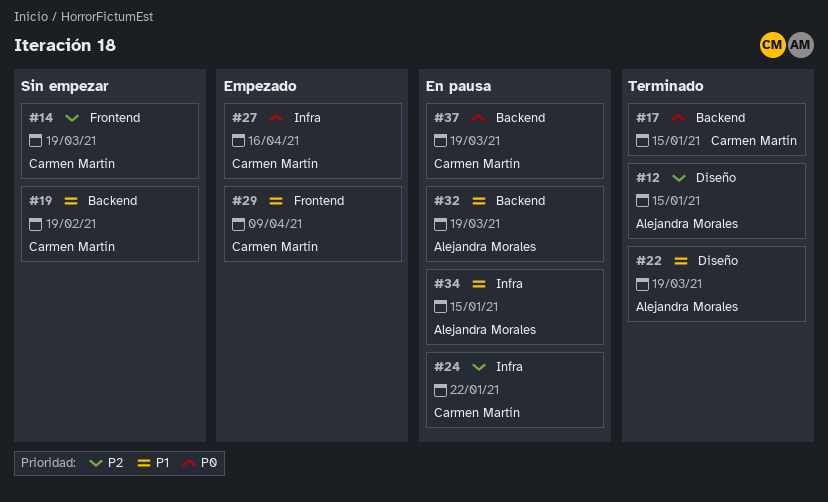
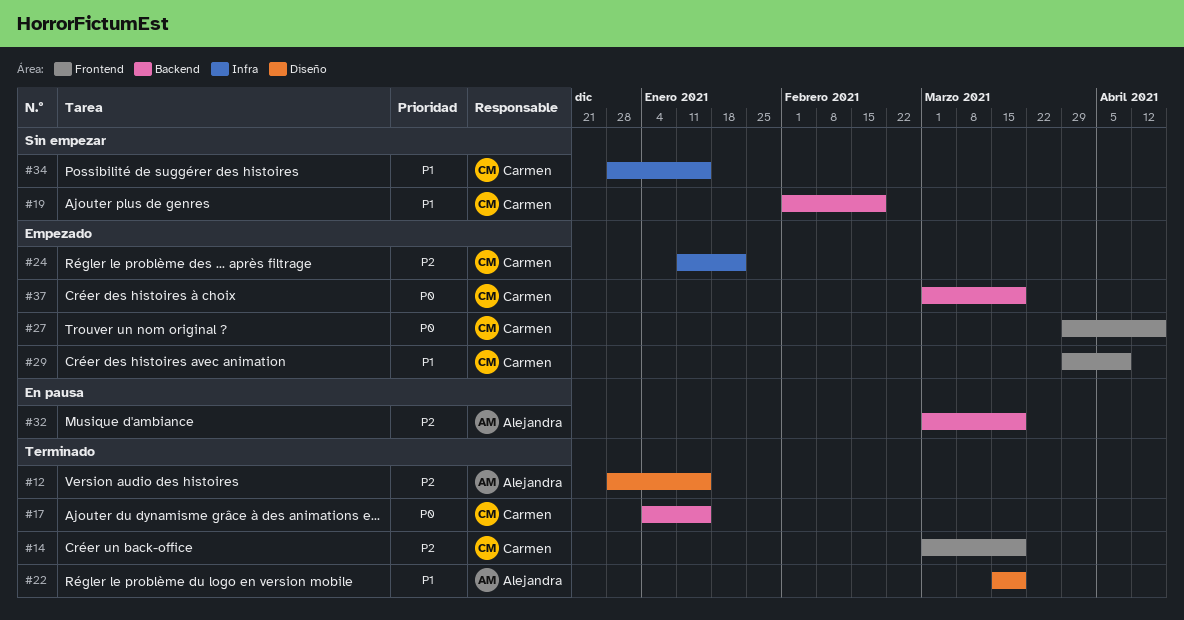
#14, status: Sin empezar -> Terminado
#24, status: En pausa -> Empezado
#27, label: Infra -> Frontend
#32, priority: P1 -> P2
#34, status: En pausa -> Sin empezar
#34, owner: Alejandra Morales -> Carmen Martín
#37, status: En pausa -> Empezado

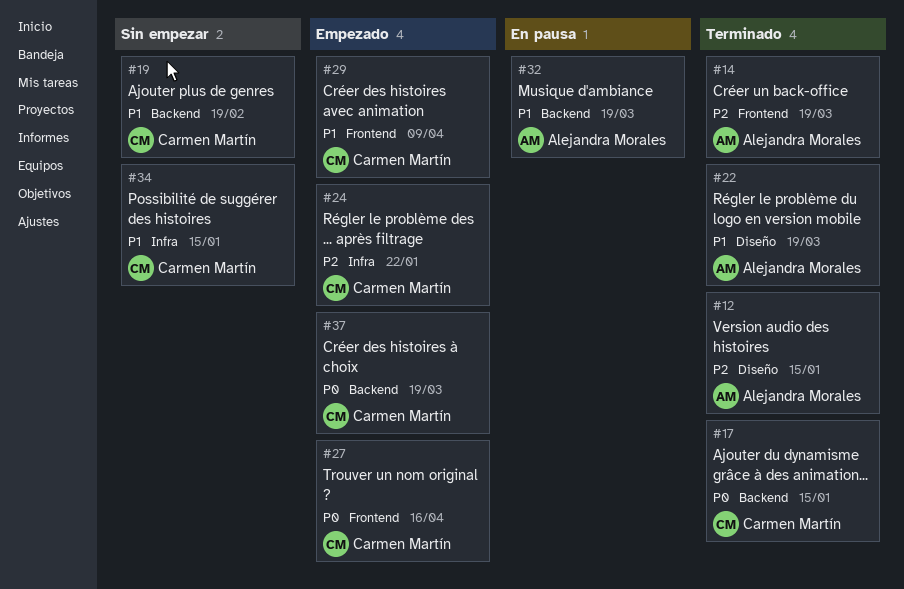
#14, owner: Carmen Martín -> Alejandra Morales
#32, priority: P2 -> P1

